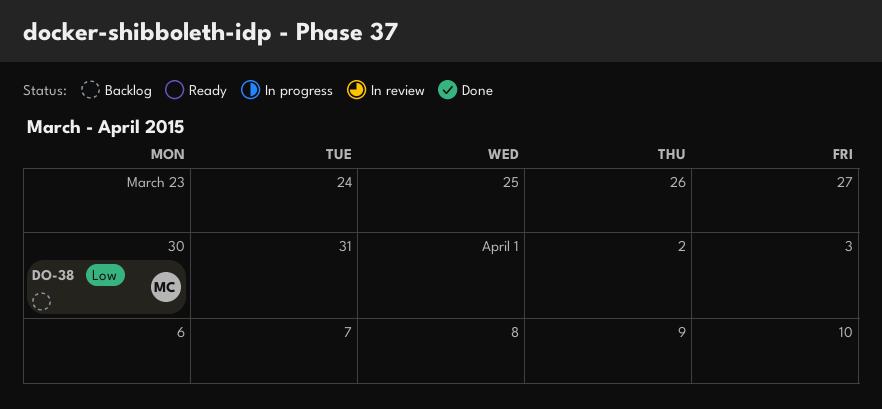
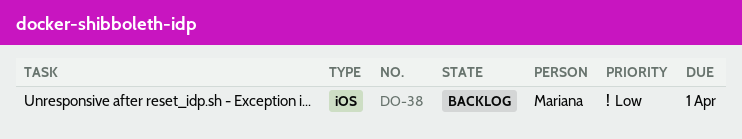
DO-38, due: Mar 30 -> Apr 1

